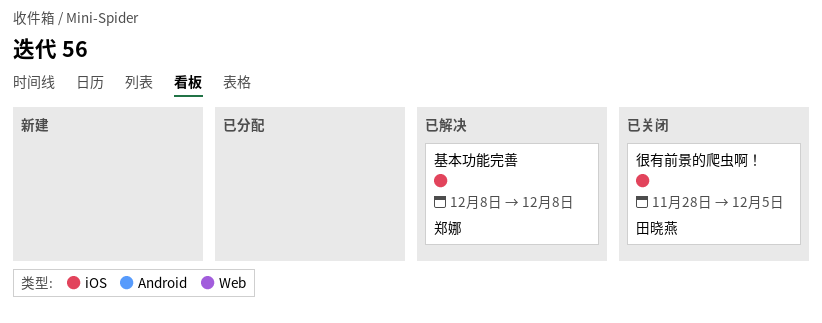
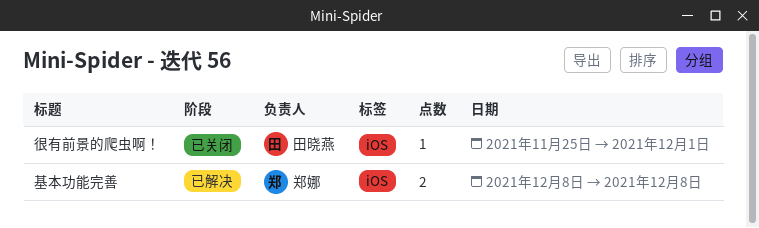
很有前景的爬虫啊！, start: Nov 28 -> Nov 25
很有前景的爬虫啊！, due: Dec 5 -> Dec 1

